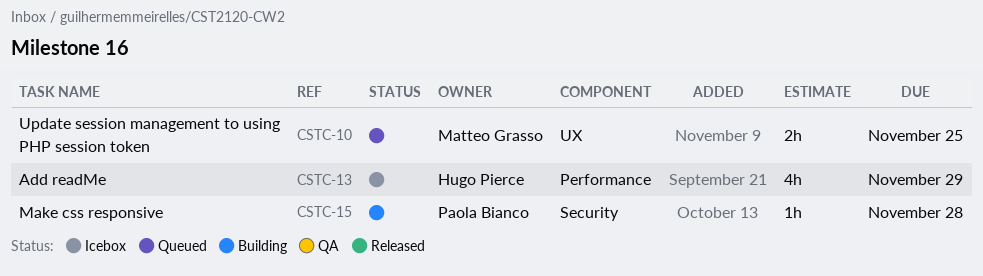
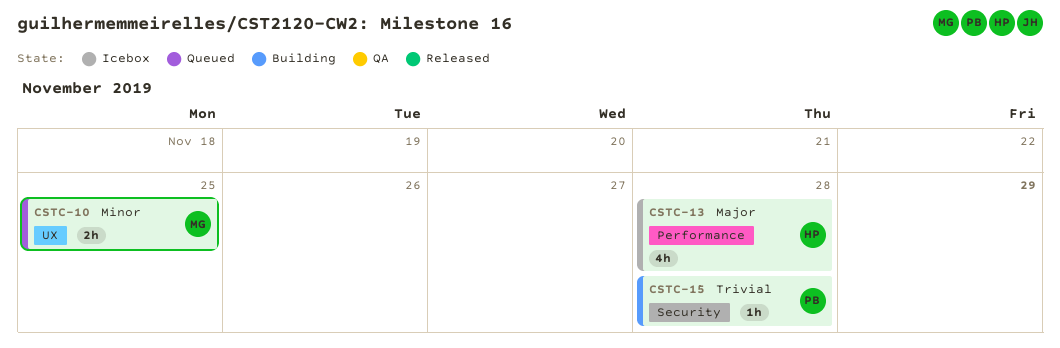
CSTC-13, due: Nov 29 -> Nov 28

